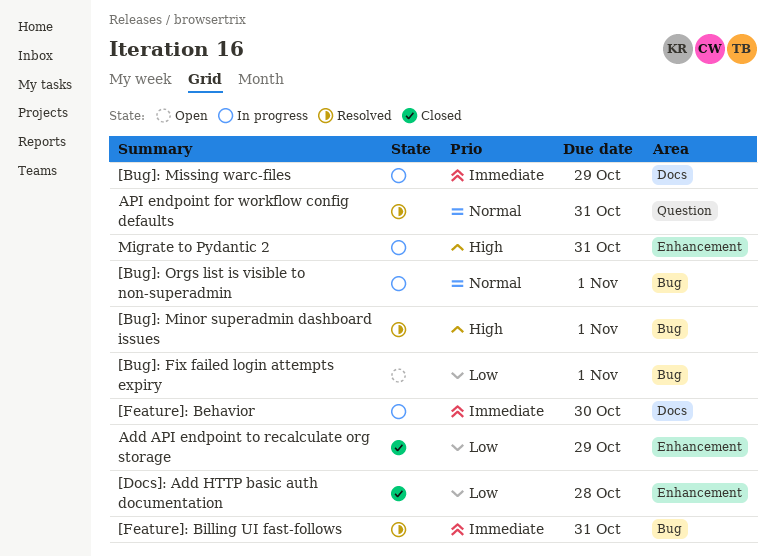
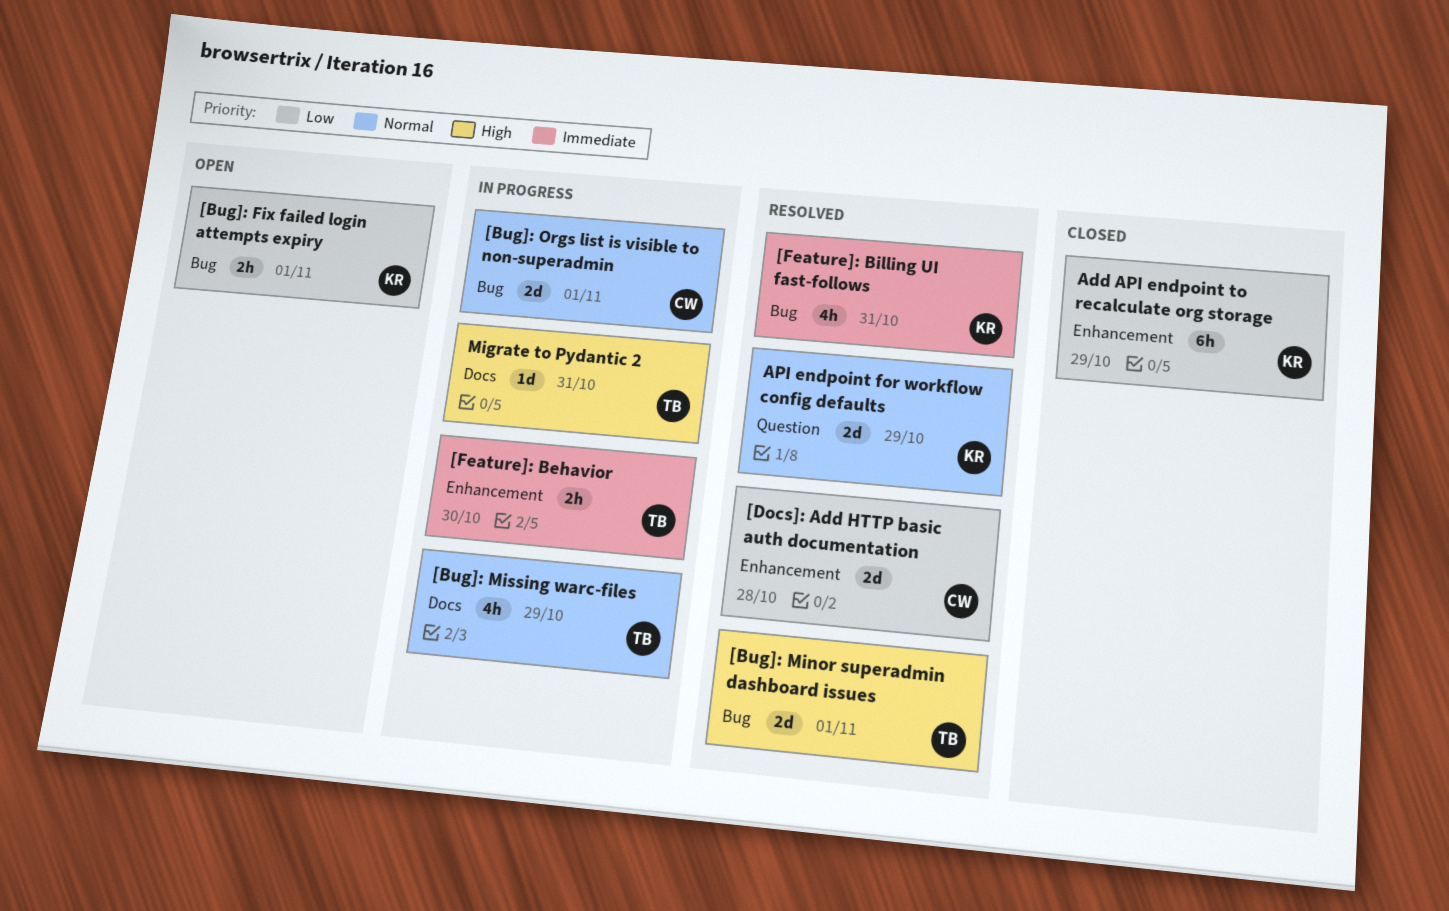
[Bug]: Missing warc-files, priority: Immediate -> Normal
[Docs]: Add HTTP basic auth documentation, status: Closed -> Resolved
[Feature]: Behavior, label: Docs -> Enhancement
API endpoint for workflow config defaults, due: Oct 31 -> Oct 29
Migrate to Pydantic 2, label: Enhancement -> Docs

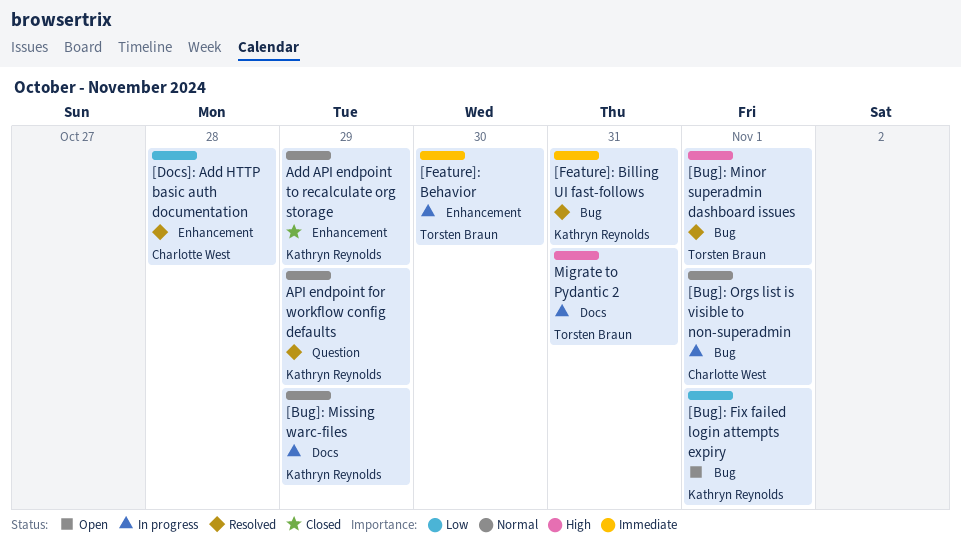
[Bug]: Missing warc-files, owner: Torsten Braun -> Kathryn Reynolds
Add API endpoint to recalculate org storage, priority: Low -> Normal

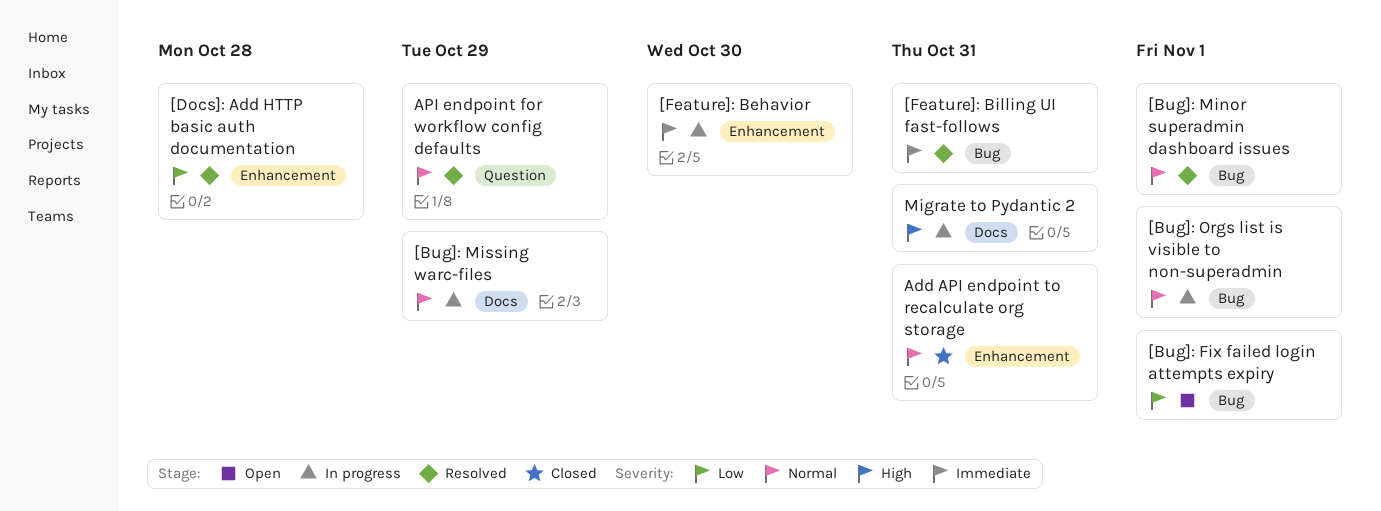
[Bug]: Minor superadmin dashboard issues, priority: High -> Normal
Add API endpoint to recalculate org storage, due: Oct 29 -> Oct 31

